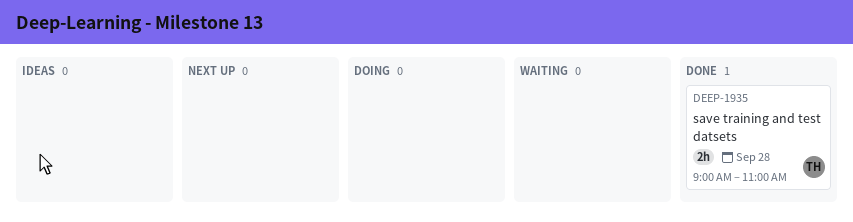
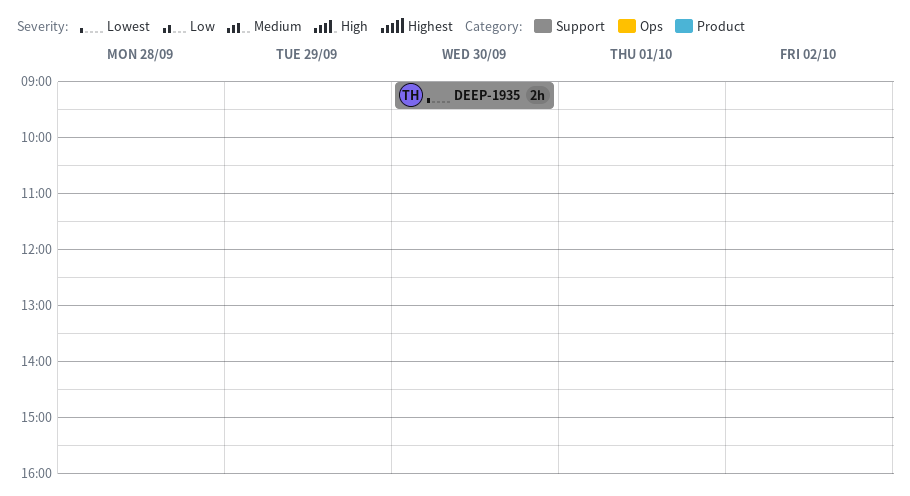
DEEP-1935, day: Sep 28 -> Sep 30
DEEP-1935, ends: 11:00 -> 09:30

